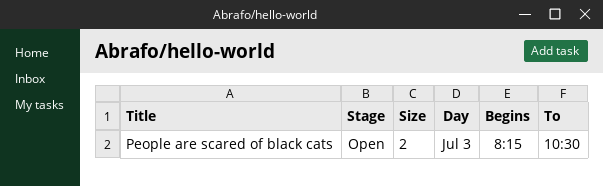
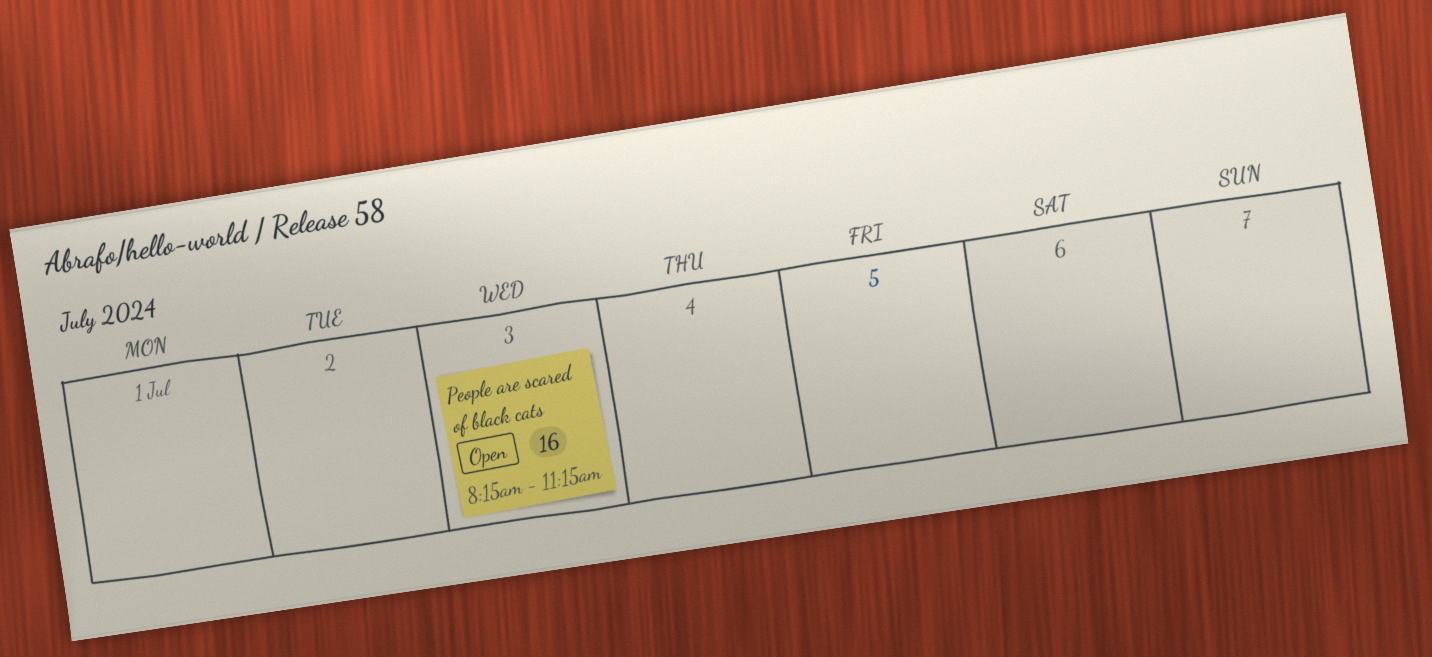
People are scared of black cats, estimate: 2 -> 16
People are scared of black cats, ends: 10:30 -> 11:15

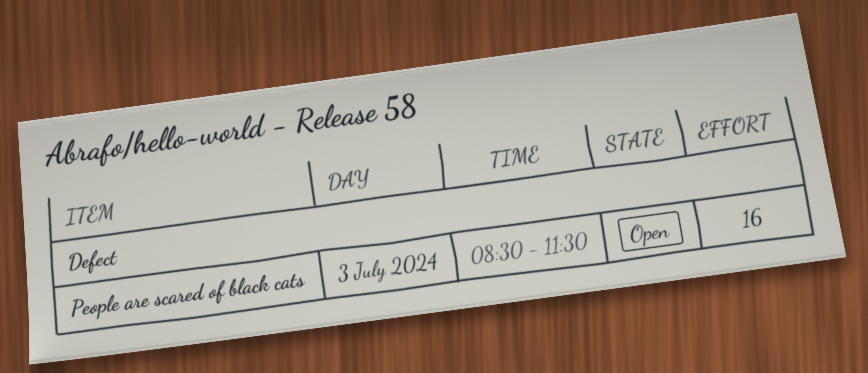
People are scared of black cats, begins: 08:15 -> 08:30
People are scared of black cats, ends: 11:15 -> 11:30

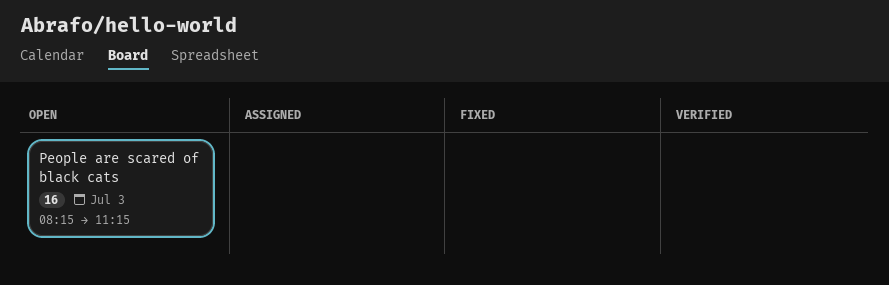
People are scared of black cats, begins: 08:30 -> 08:15
People are scared of black cats, ends: 11:30 -> 11:15

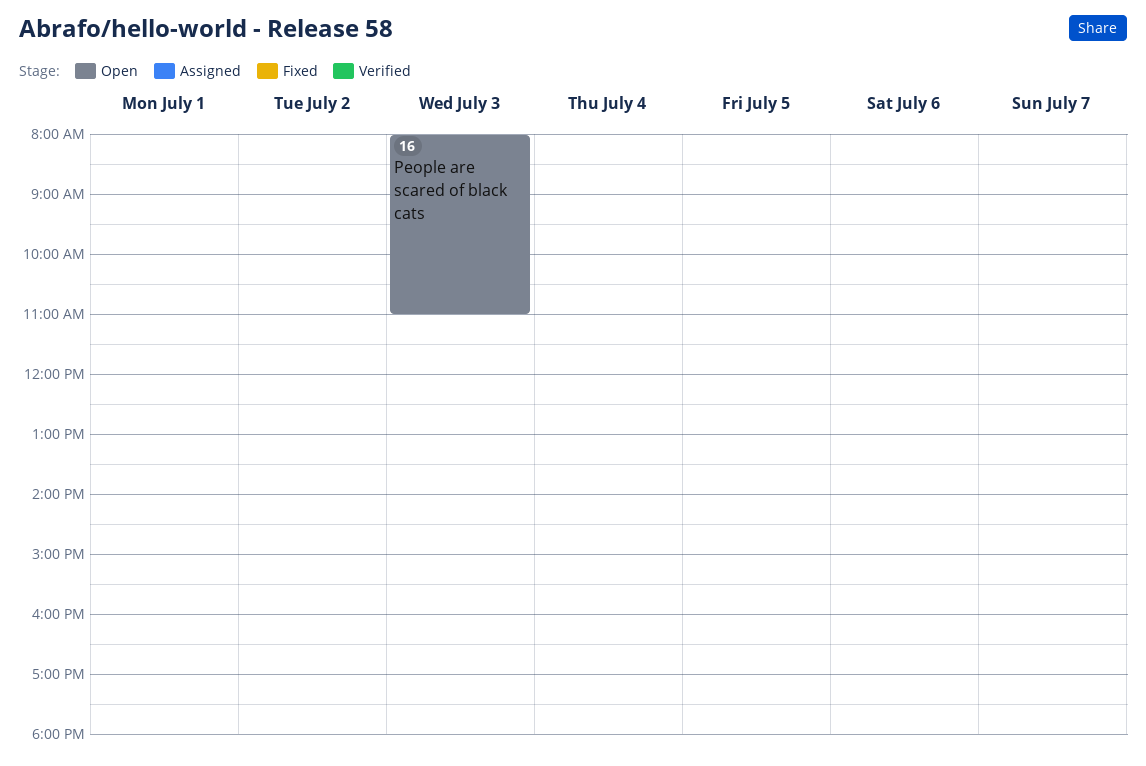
People are scared of black cats, begins: 08:15 -> 08:00
People are scared of black cats, ends: 11:15 -> 11:00

